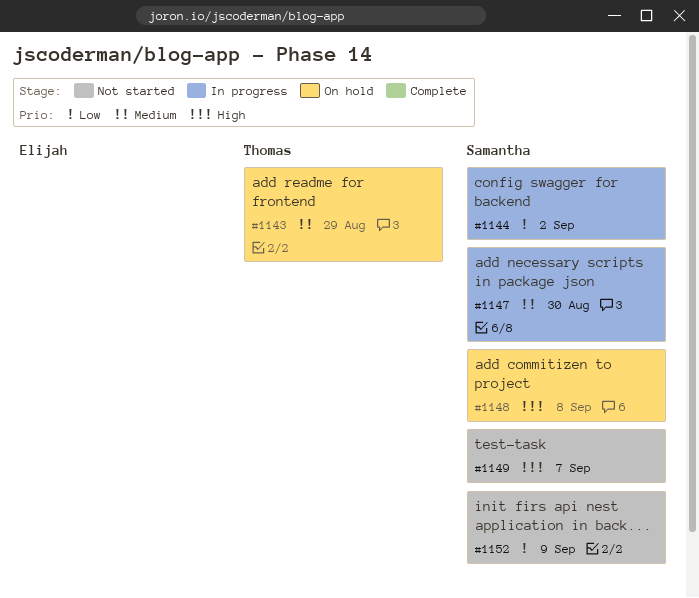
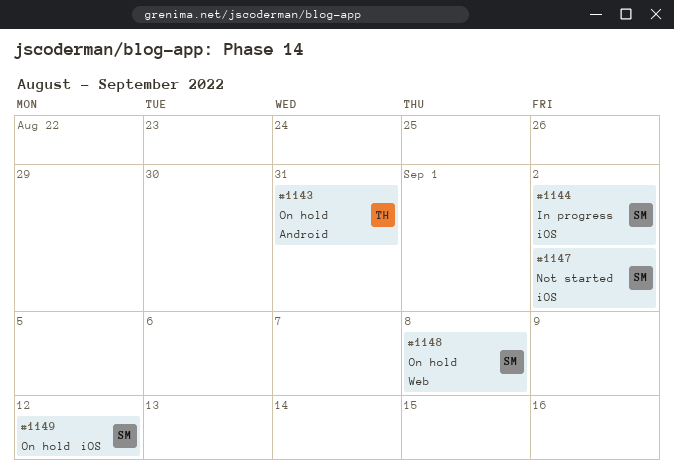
#1143, due: Aug 29 -> Aug 31
#1147, status: In progress -> Not started
#1147, due: Aug 30 -> Sep 2
#1149, status: Not started -> On hold
#1149, due: Sep 7 -> Sep 12
#1152: present -> none

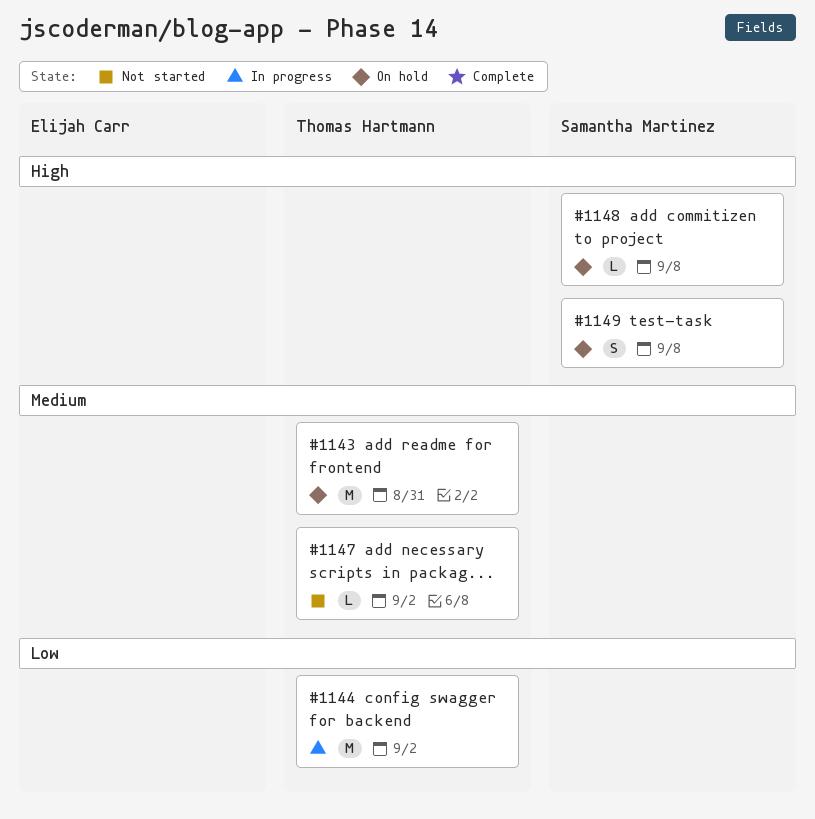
#1144, owner: Samantha Martinez -> Thomas Hartmann
#1147, owner: Samantha Martinez -> Thomas Hartmann
#1149, due: Sep 12 -> Sep 8

